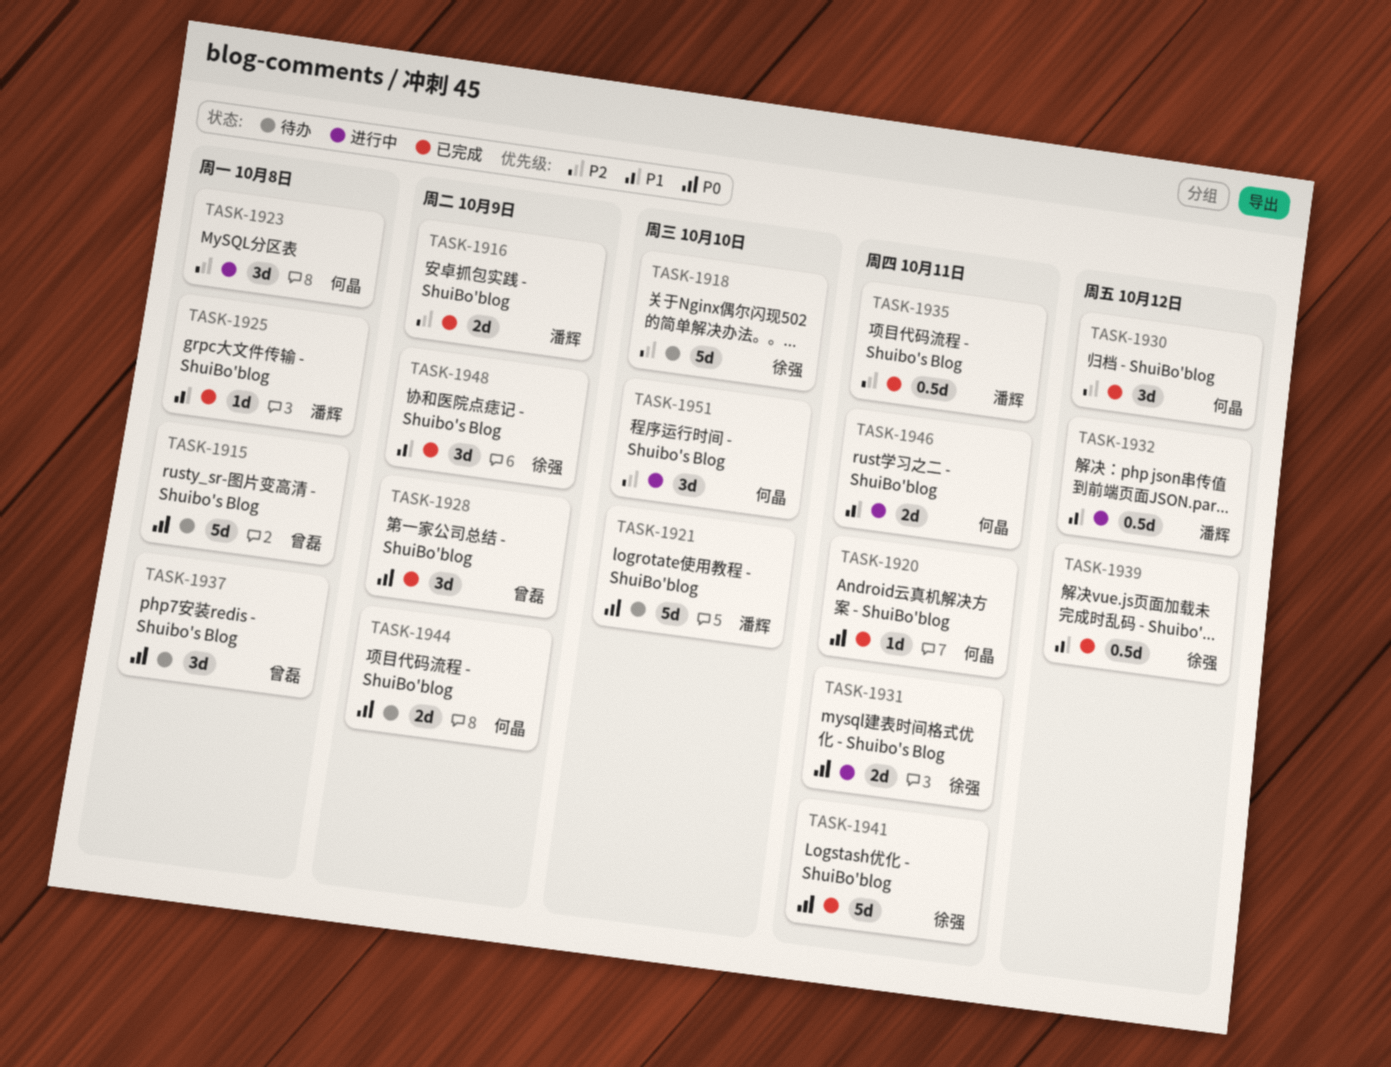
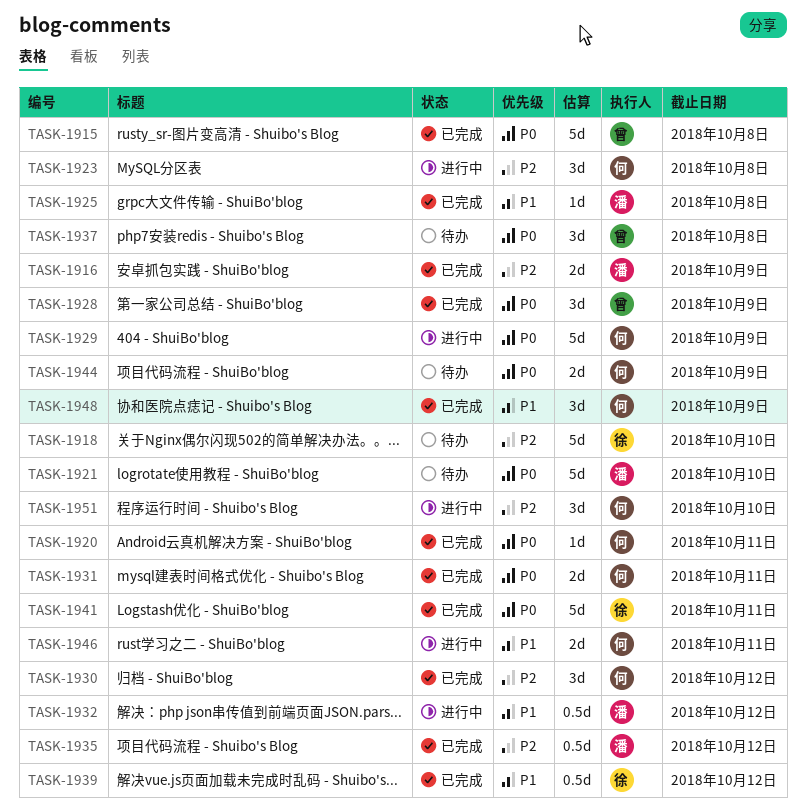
TASK-1915, status: 待办 -> 已完成
TASK-1929: none -> present
TASK-1931, status: 进行中 -> 已完成
TASK-1931, owner: 徐强 -> 何晶
TASK-1935, due: Oct 11 -> Oct 12
TASK-1948, owner: 徐强 -> 何晶

